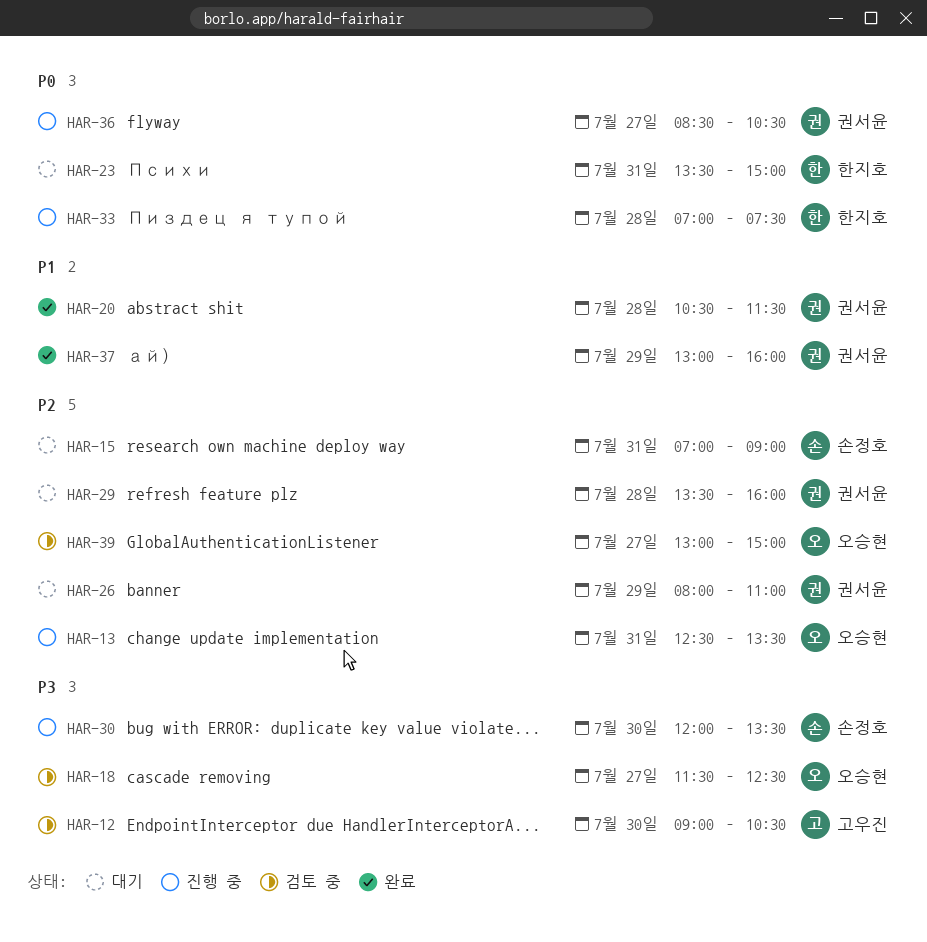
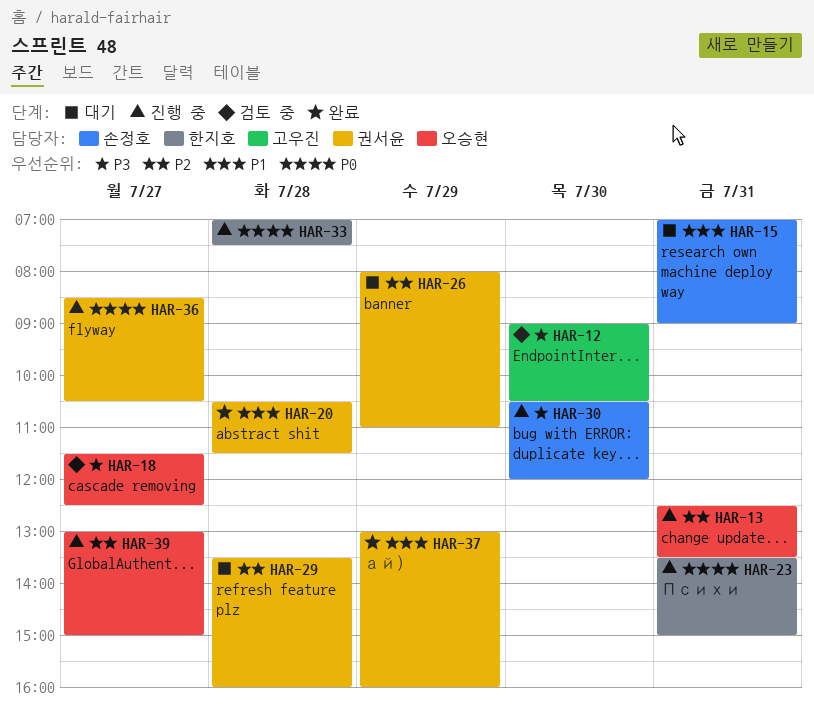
HAR-15, priority: P2 -> P1
HAR-23, status: 대기 -> 진행 중
HAR-30, begins: 12:00 -> 10:30
HAR-30, ends: 13:30 -> 12:00
HAR-39, status: 검토 중 -> 진행 중

